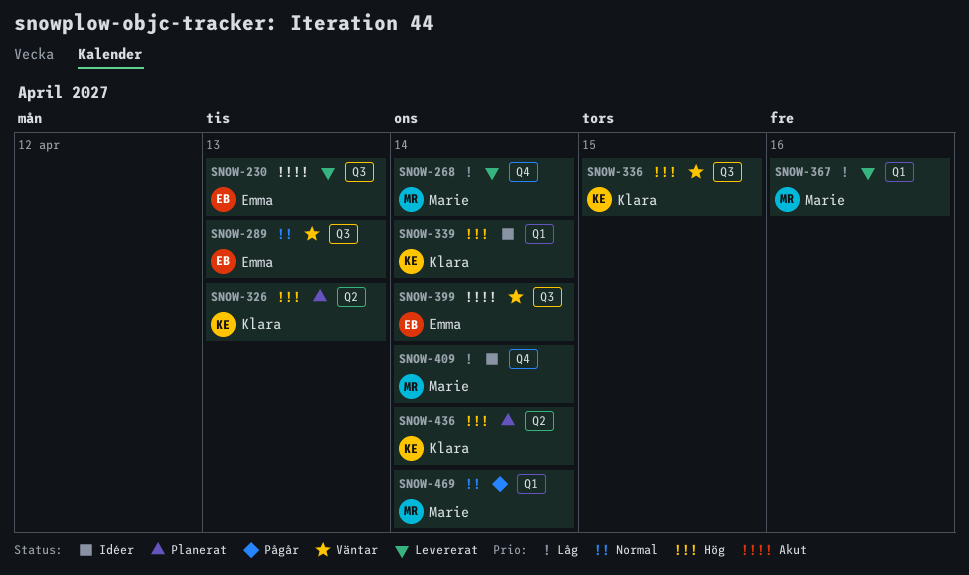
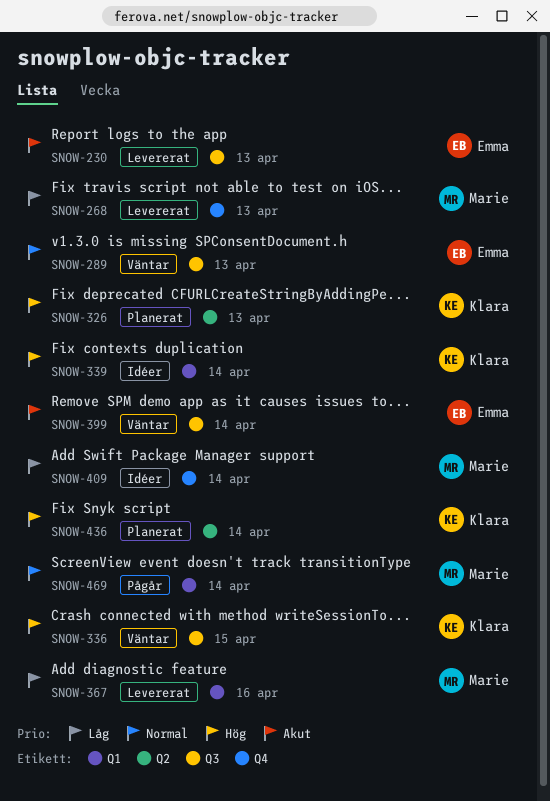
SNOW-268, due: Apr 14 -> Apr 13

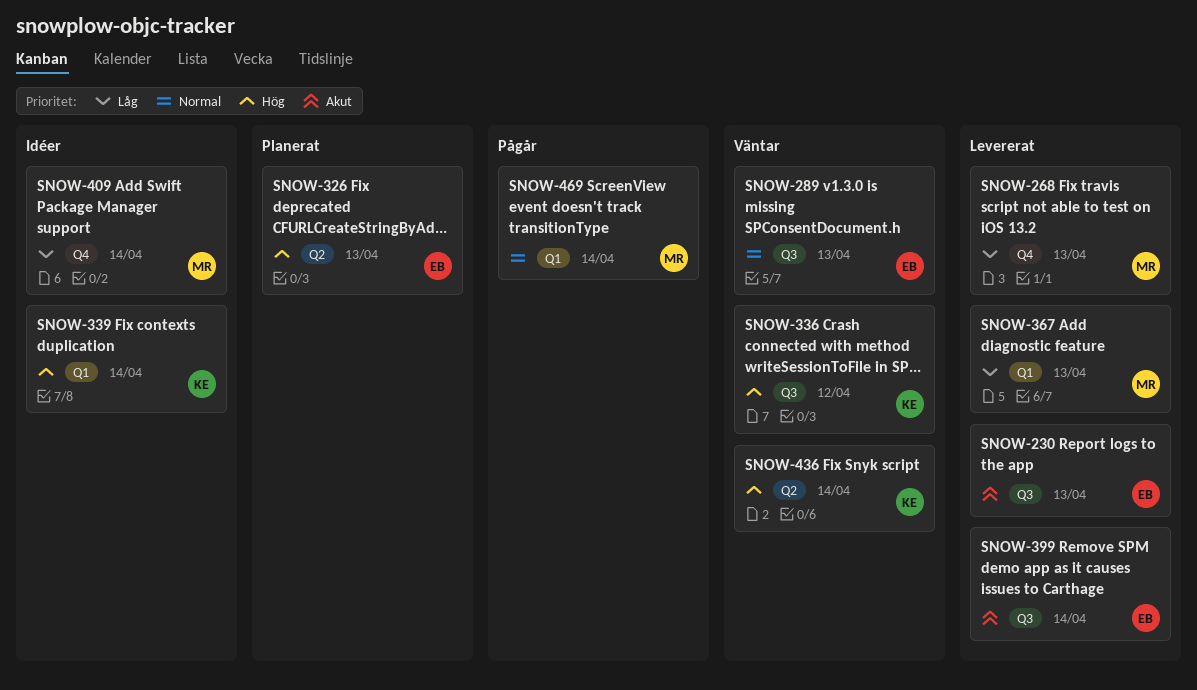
SNOW-326, owner: Klara -> Emma
SNOW-336, due: Apr 15 -> Apr 12
SNOW-367, due: Apr 16 -> Apr 13
SNOW-399, status: Väntar -> Levererat
SNOW-436, status: Planerat -> Väntar

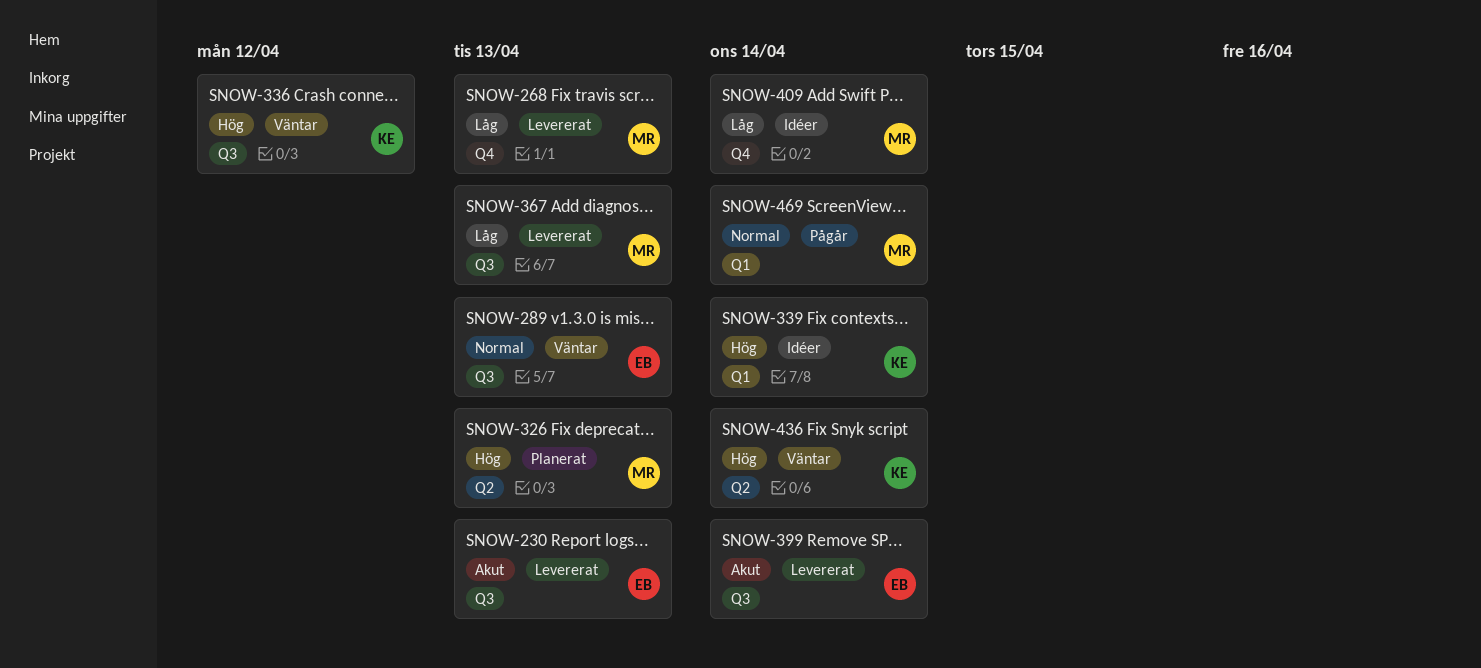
SNOW-326, owner: EB -> MR
SNOW-367, label: Q1 -> Q3

